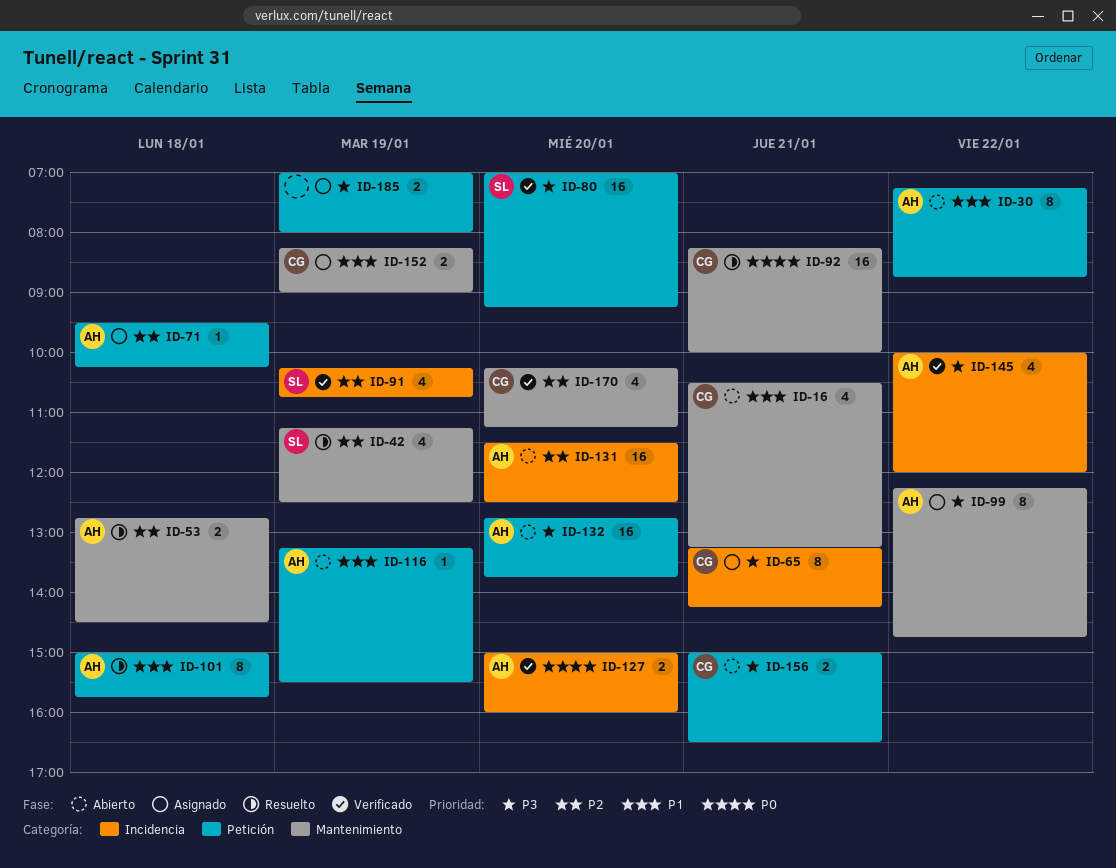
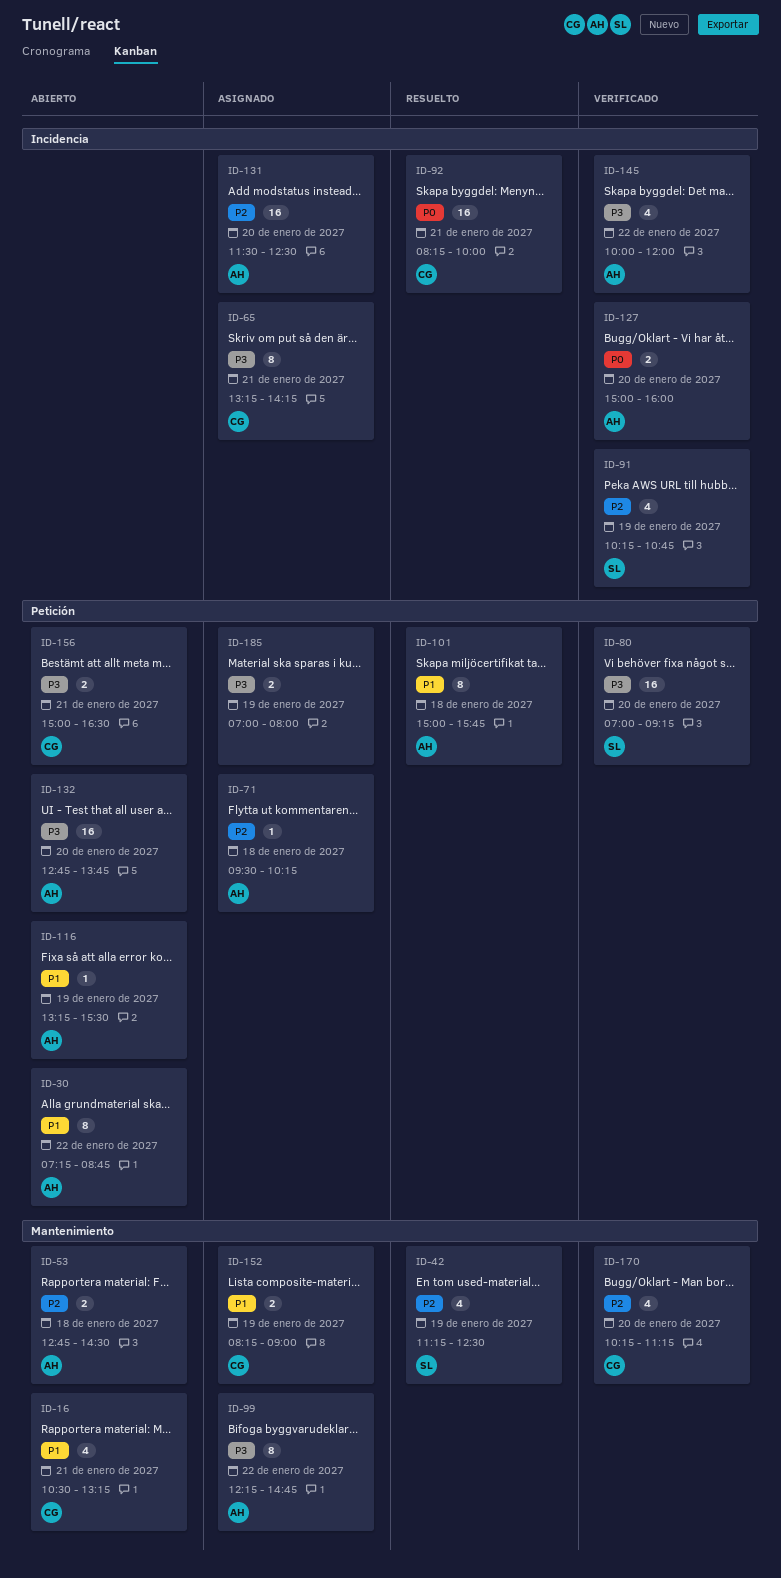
ID-53, status: Resuelto -> Abierto
ID-92, label: Mantenimiento -> Incidencia
ID-131, status: Abierto -> Asignado

